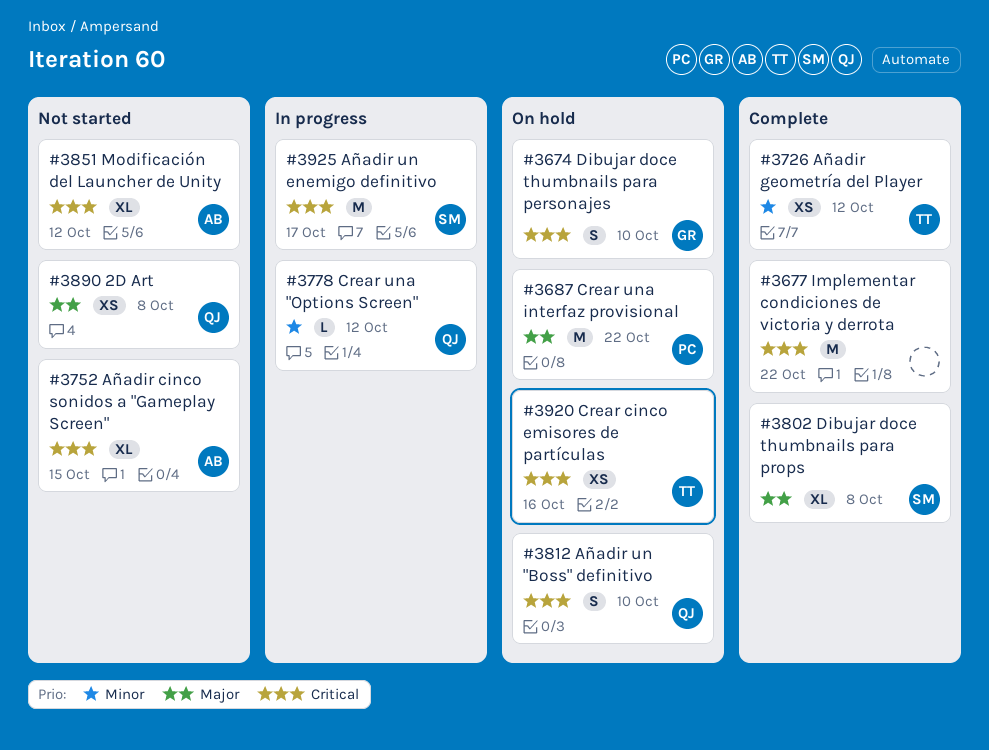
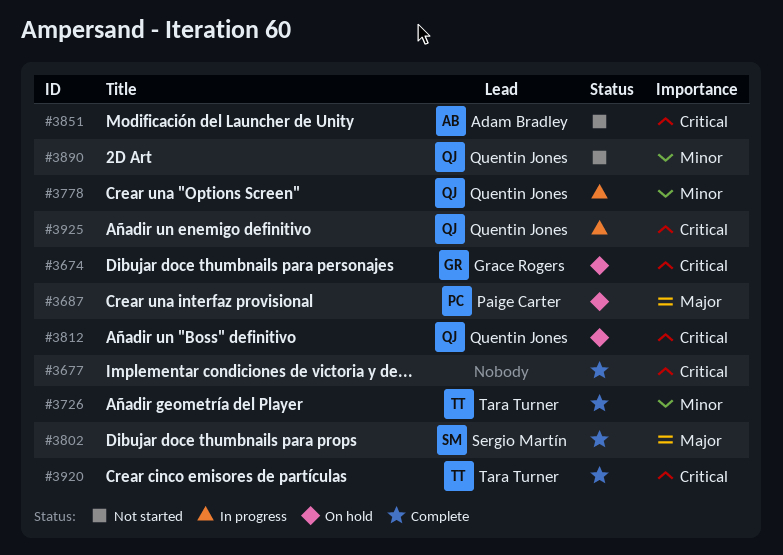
#3752: present -> none
#3890, priority: Major -> Minor
#3920, status: On hold -> Complete
#3925, owner: Sergio Martín -> Quentin Jones

